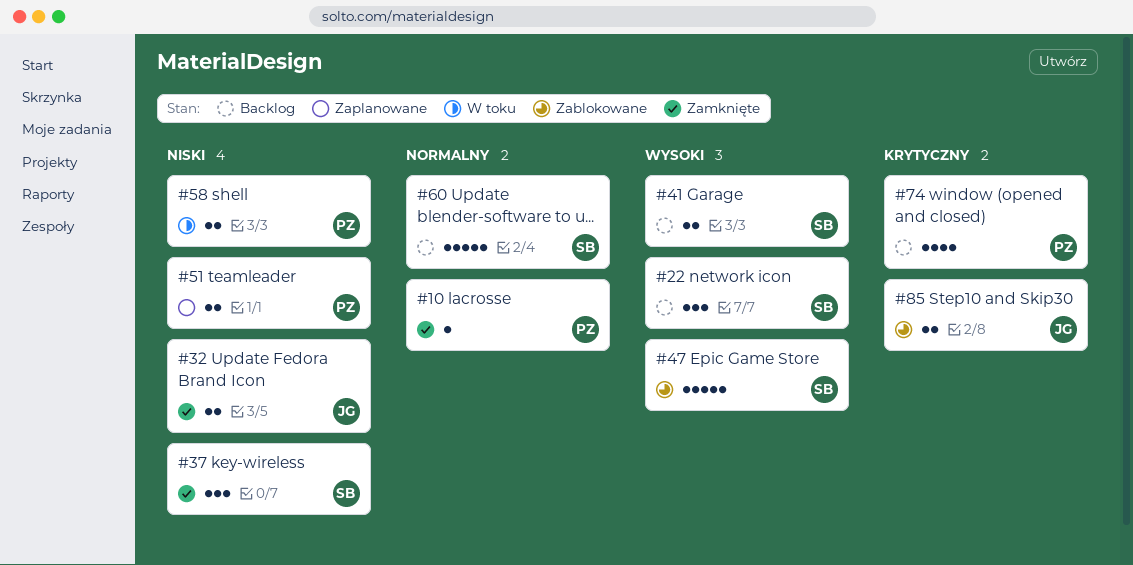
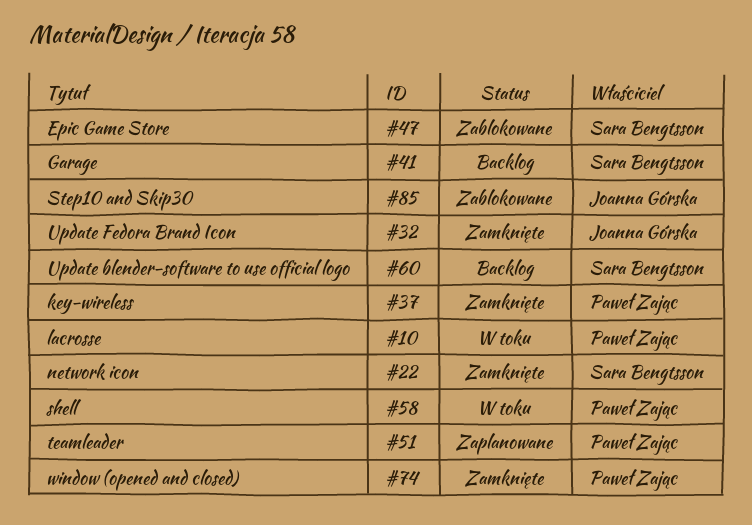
#10, status: Zamknięte -> W toku
#22, status: Backlog -> Zamknięte
#37, owner: Sara Bengtsson -> Paweł Zając
#74, status: Backlog -> Zamknięte

